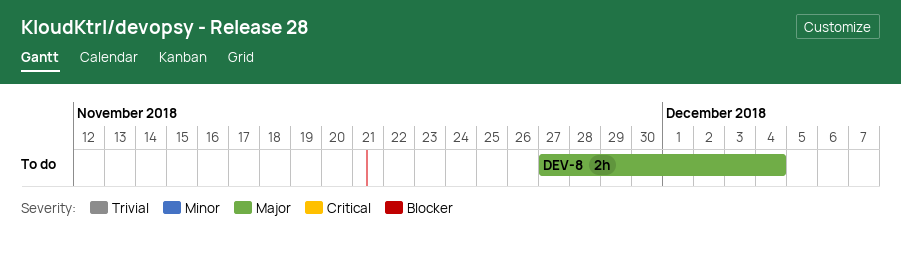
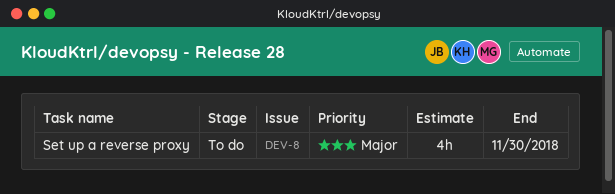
DEV-8, estimate: 2h -> 4h
DEV-8, due: Dec 4 -> Nov 30

